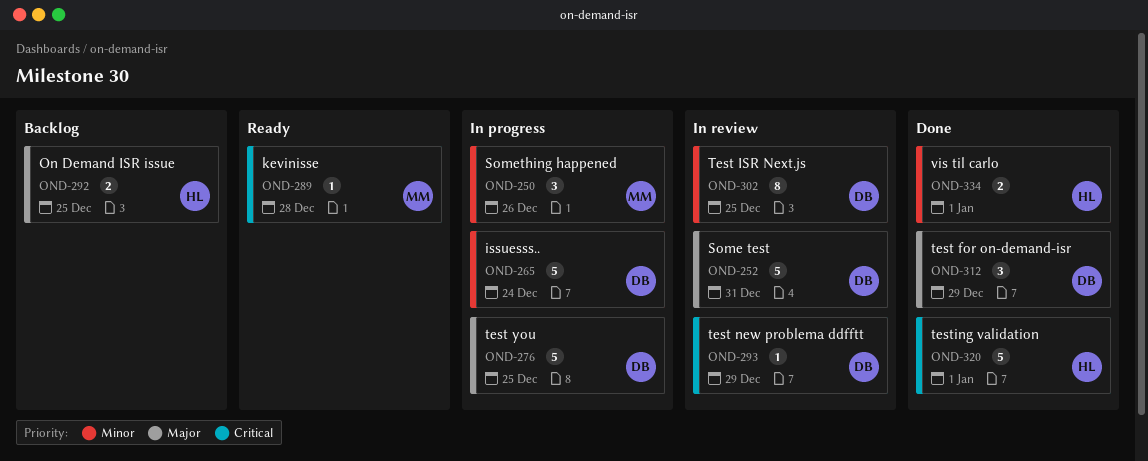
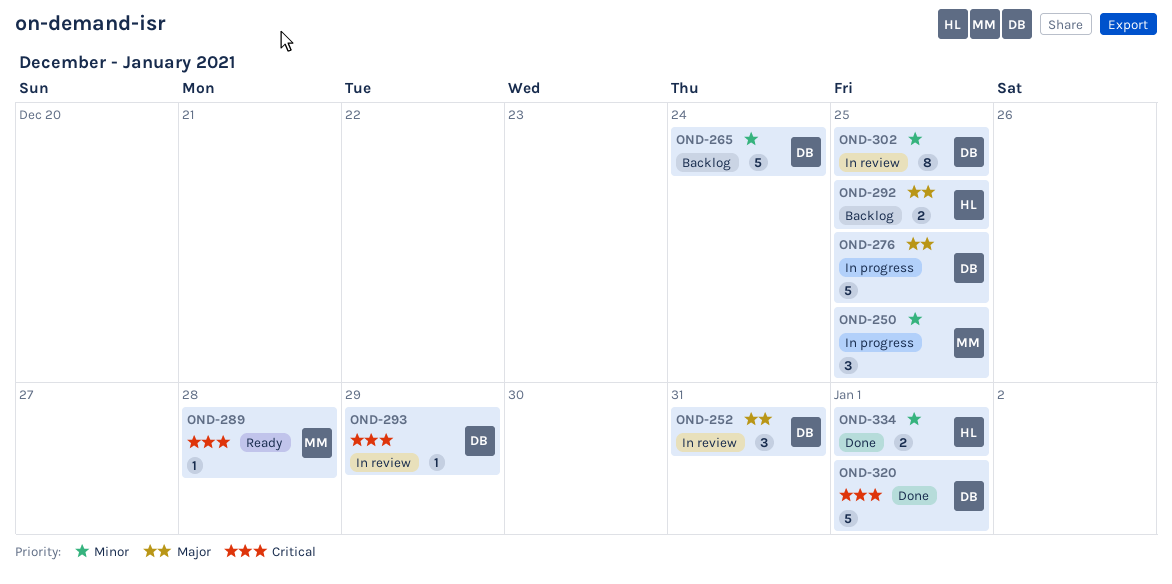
OND-250, due: Dec 26 -> Dec 25
OND-252, estimate: 5 -> 3
OND-265, status: In progress -> Backlog
OND-312: present -> none
OND-320, owner: HL -> DB

